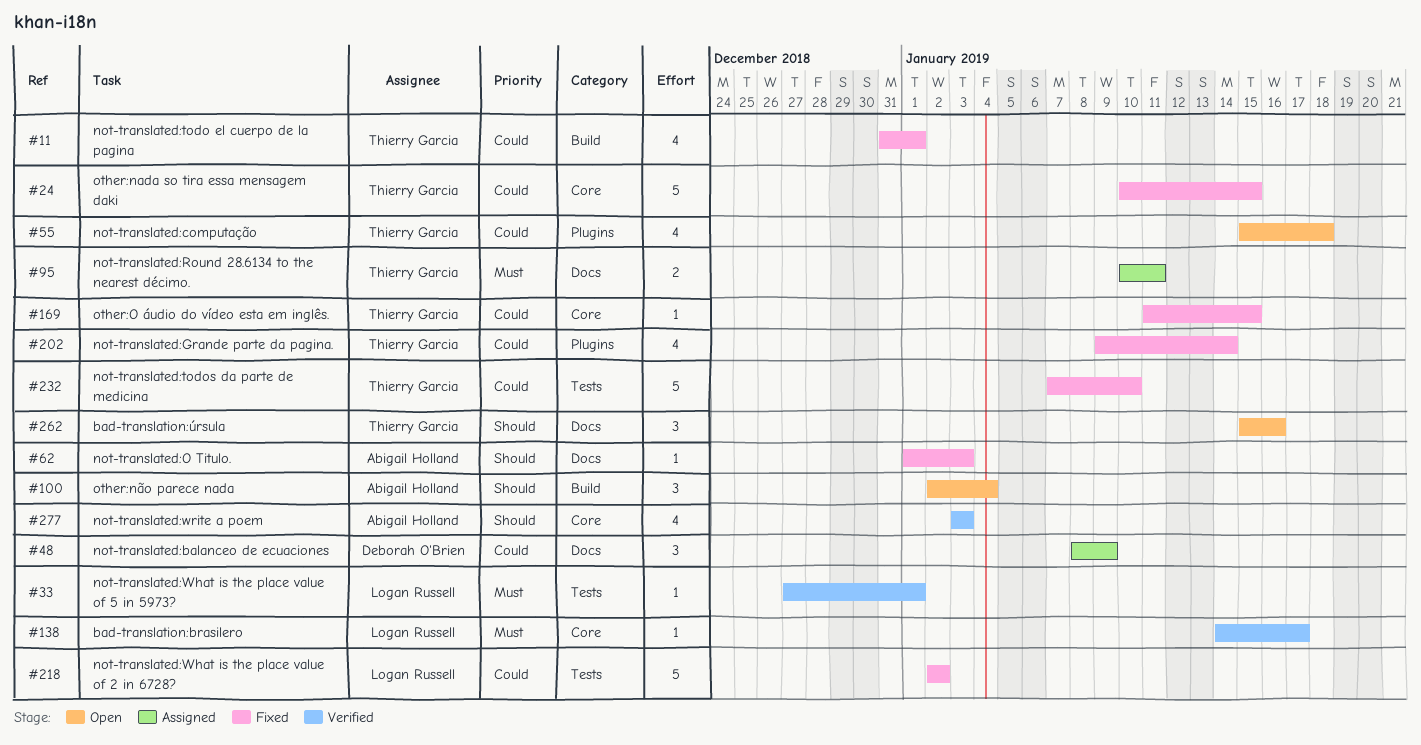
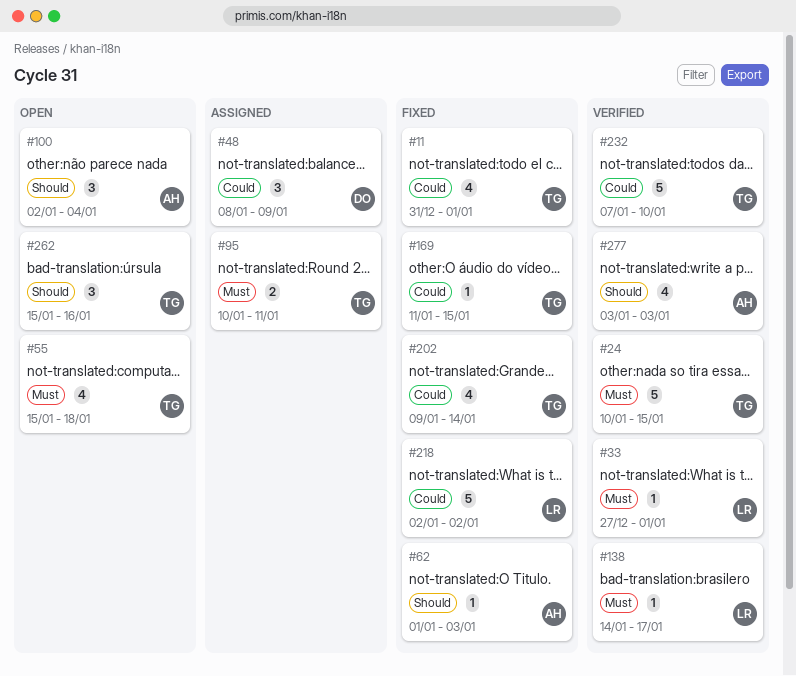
#24, status: Fixed -> Verified
#24, priority: Could -> Must
#55, priority: Could -> Must
#232, status: Fixed -> Verified

